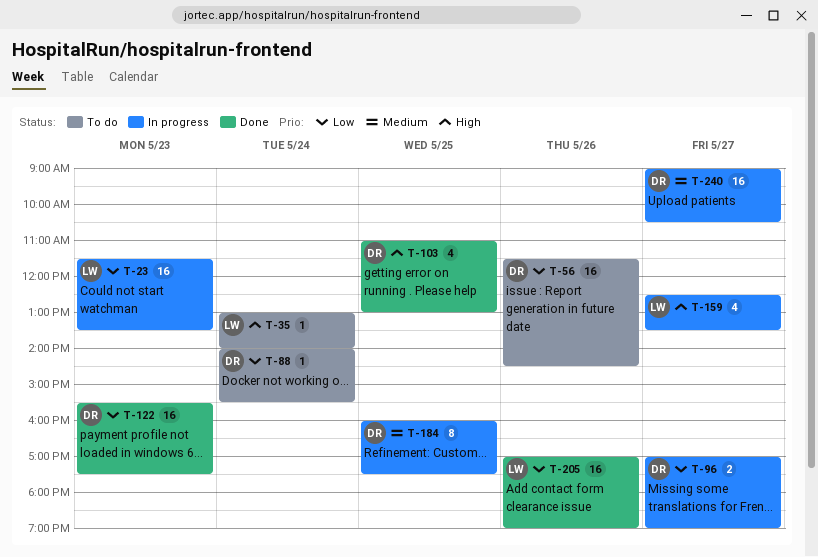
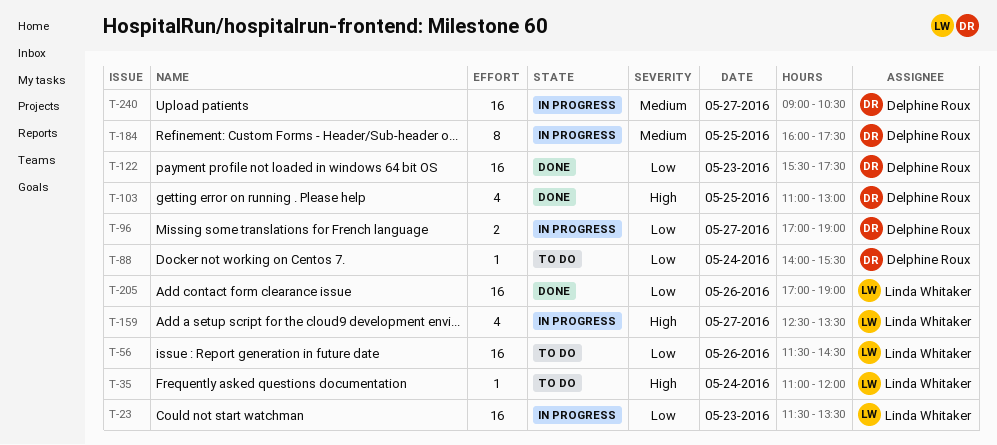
T-35, begins: 13:00 -> 11:00
T-35, ends: 14:00 -> 12:00
T-56, owner: Delphine Roux -> Linda Whitaker

